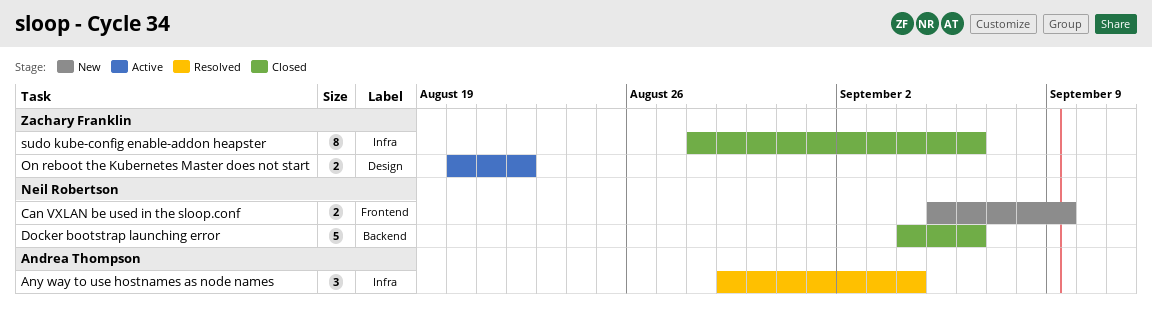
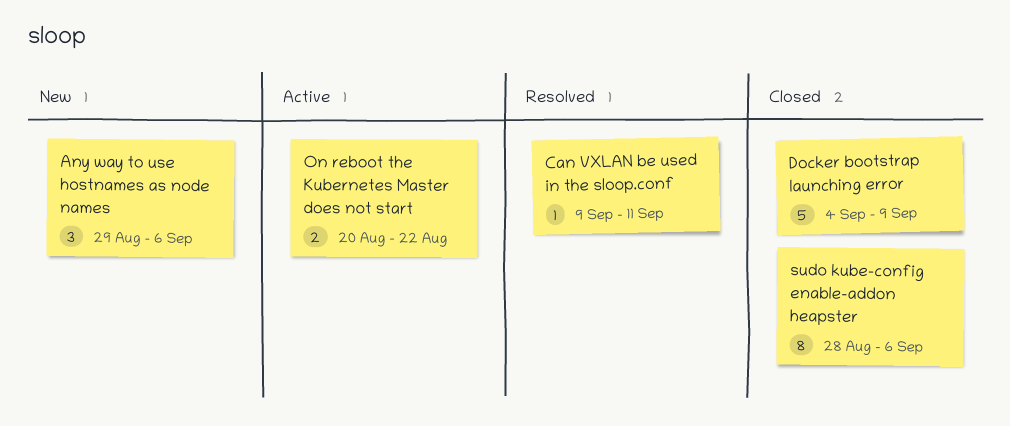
Any way to use hostnames as node names, status: Resolved -> New
Any way to use hostnames as node names, due: Sep 4 -> Sep 6
Can VXLAN be used in the sloop.conf, status: New -> Resolved
Can VXLAN be used in the sloop.conf, estimate: 2 -> 1
Can VXLAN be used in the sloop.conf, start: Sep 5 -> Sep 9
Can VXLAN be used in the sloop.conf, due: Sep 9 -> Sep 11
Docker bootstrap launching error, due: Sep 6 -> Sep 9

